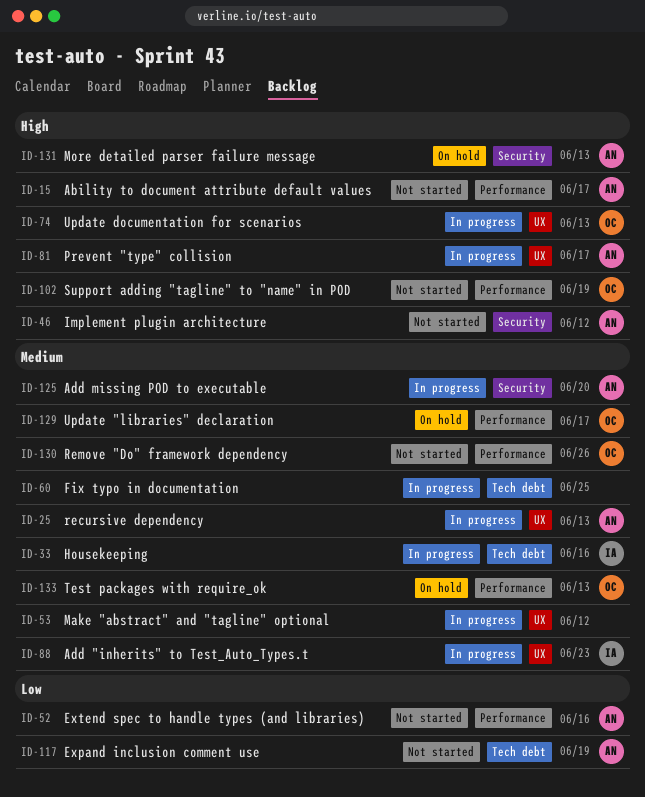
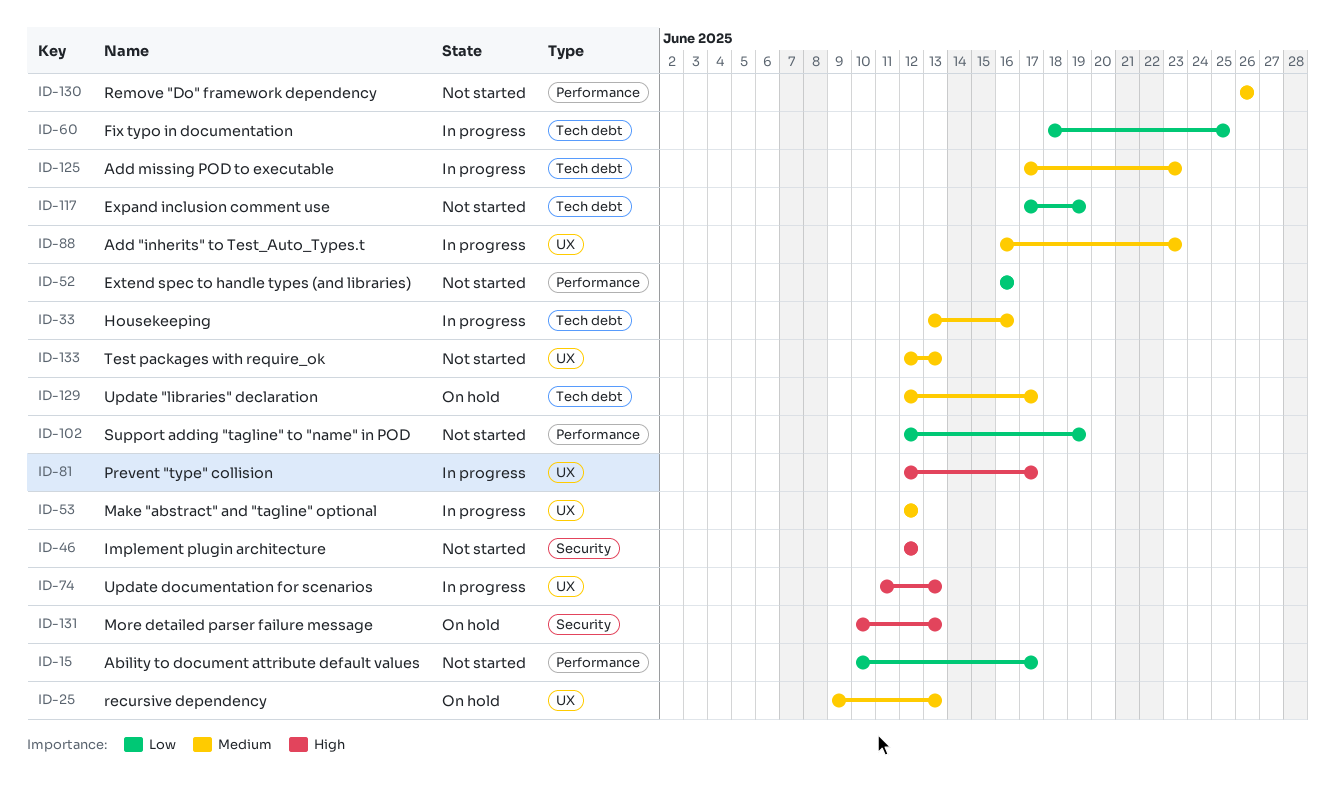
ID-15, priority: High -> Low
ID-25, status: In progress -> On hold
ID-60, priority: Medium -> Low
ID-102, priority: High -> Low
ID-125, label: Security -> Tech debt
ID-125, due: Jun 20 -> Jun 23
ID-129, label: Performance -> Tech debt
ID-133, status: On hold -> Not started
ID-133, label: Performance -> UX

